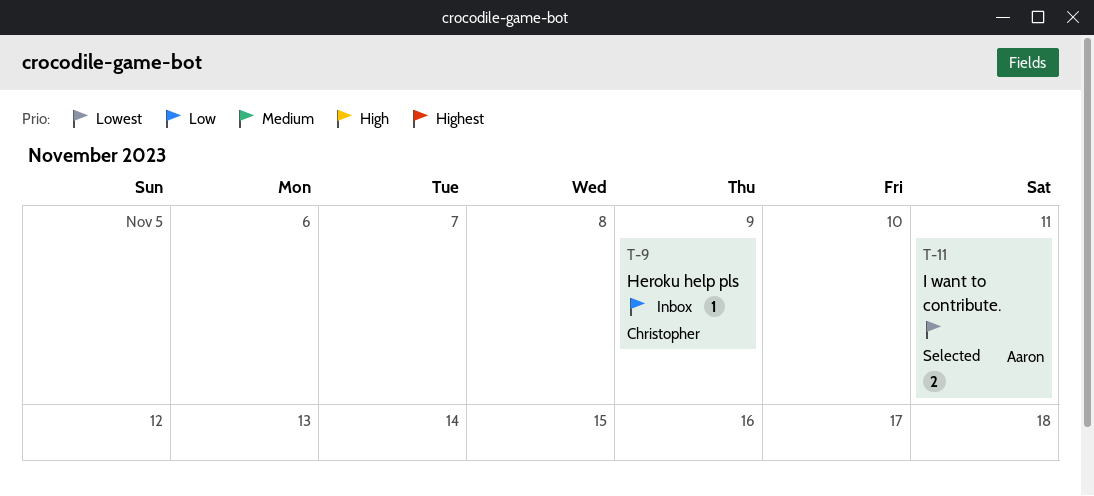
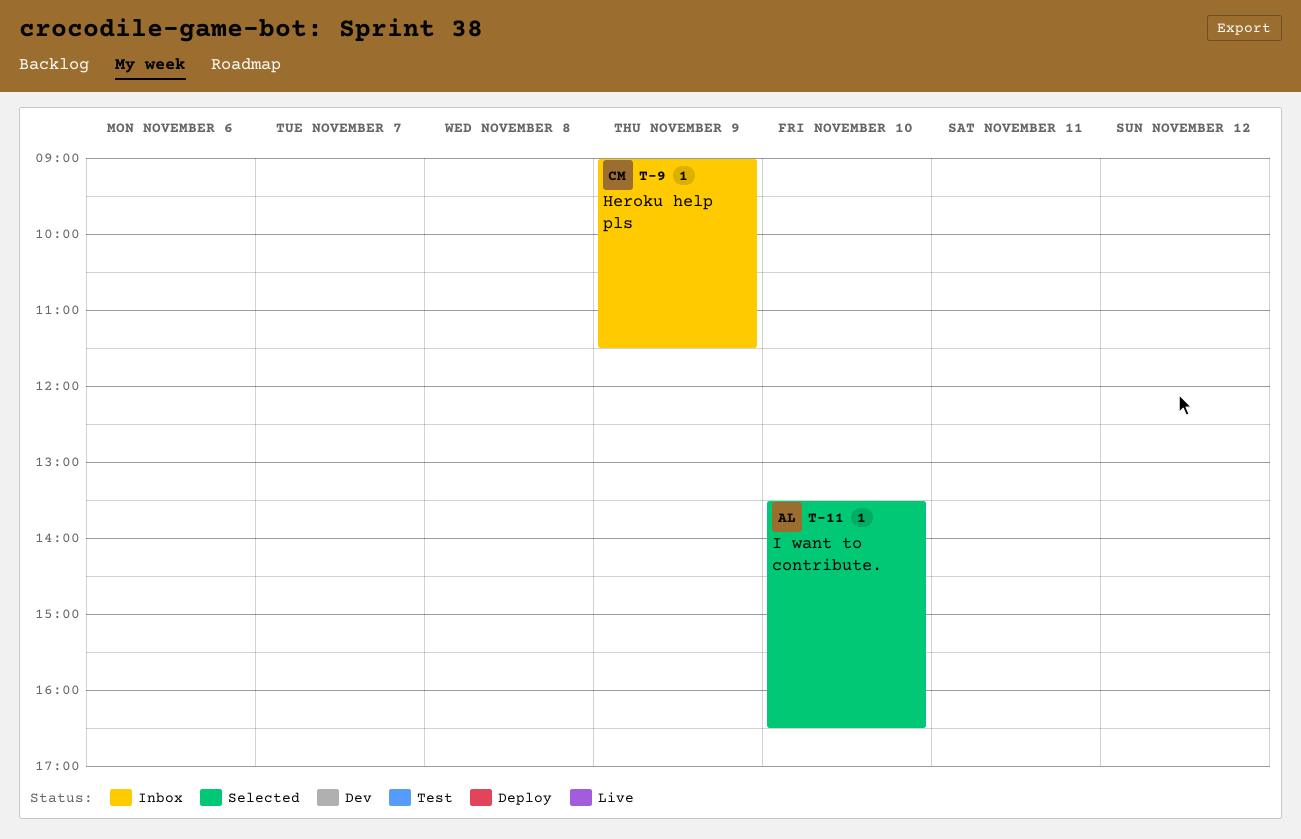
T-11, estimate: 2 -> 1
T-11, day: Nov 11 -> Nov 10

